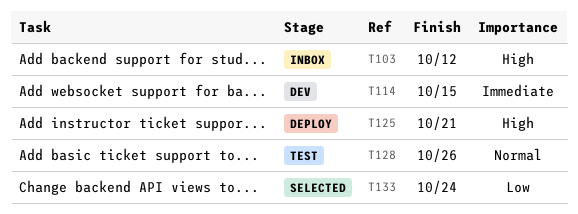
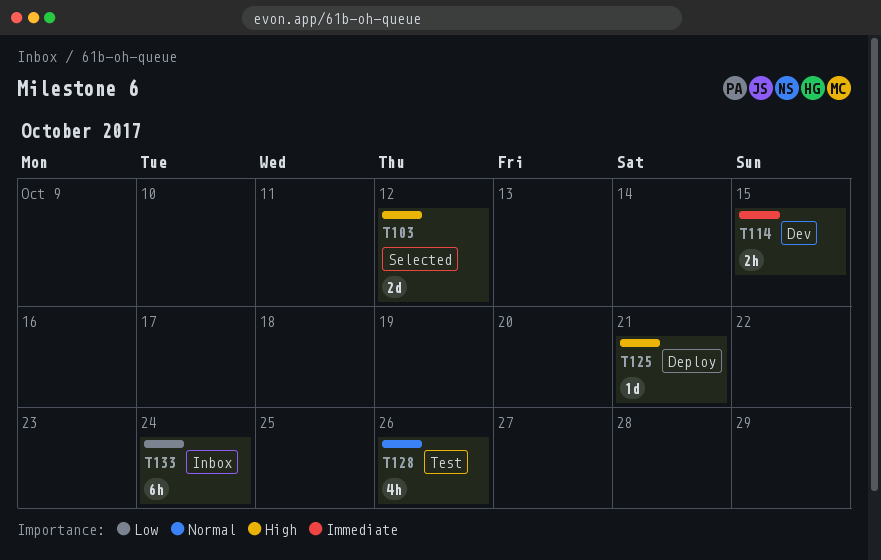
T103, status: Inbox -> Selected
T133, status: Selected -> Inbox

